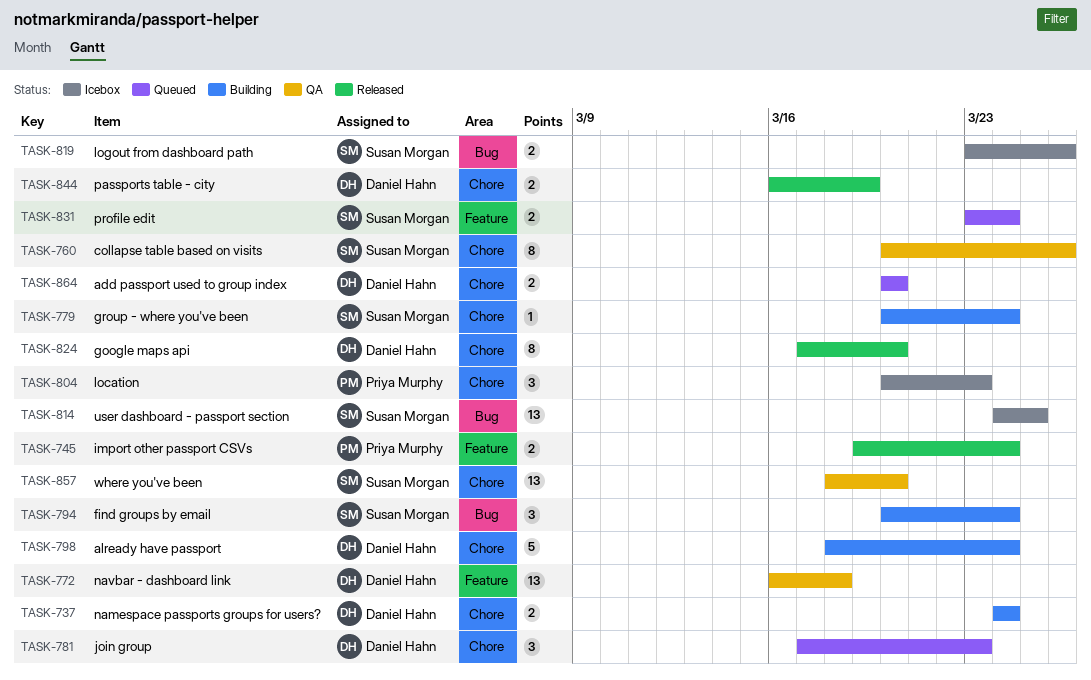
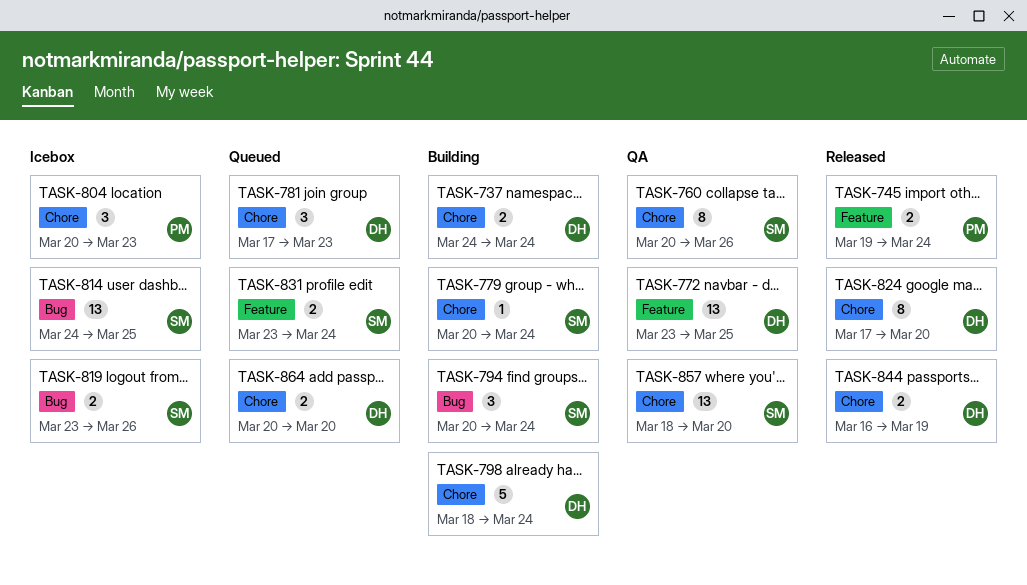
TASK-772, start: Mar 16 -> Mar 23
TASK-772, due: Mar 18 -> Mar 25

